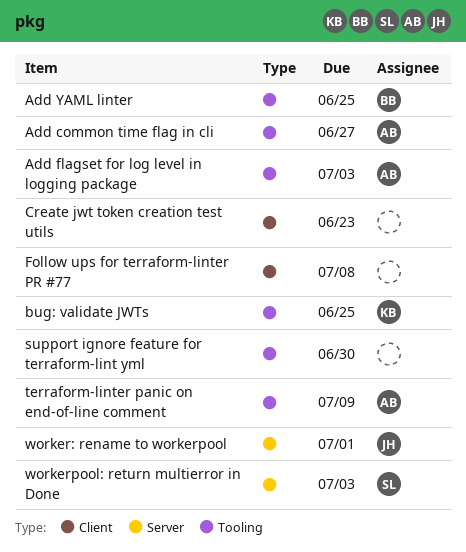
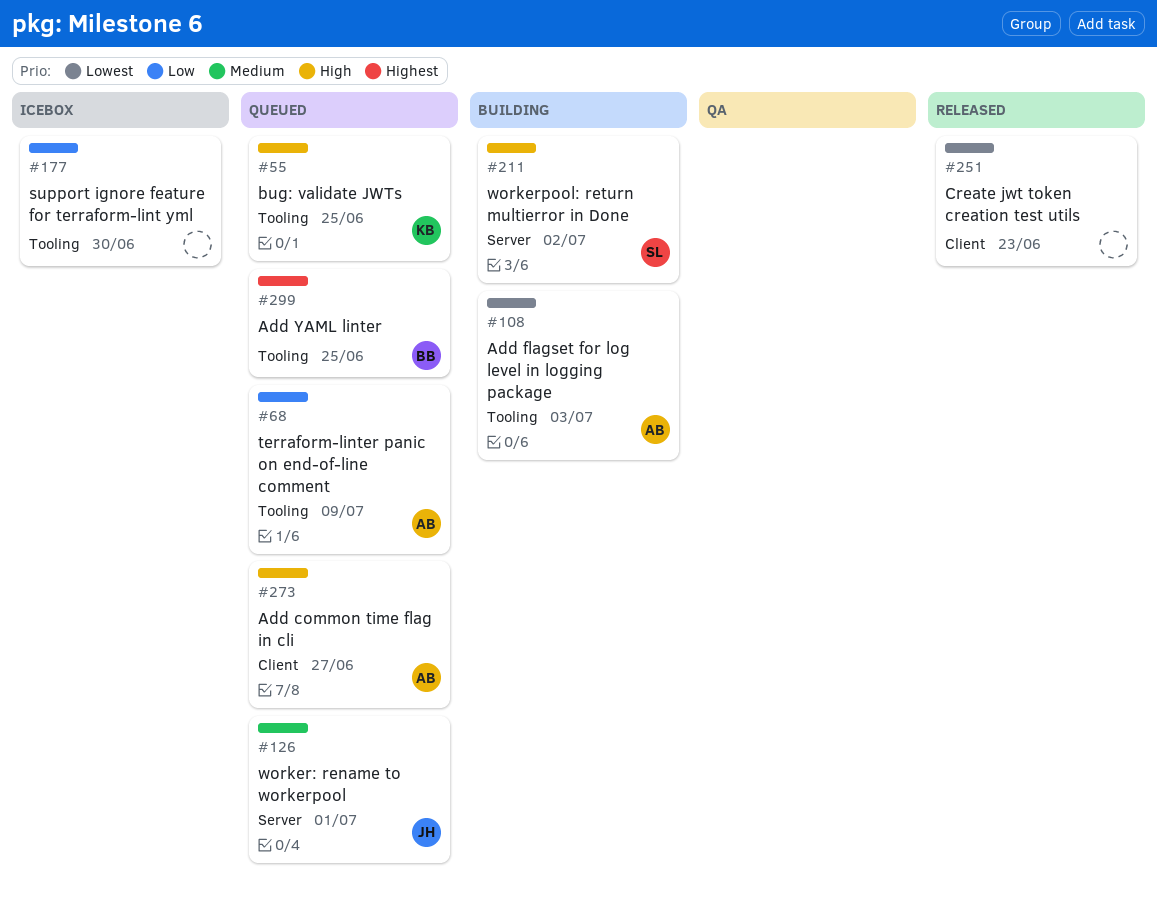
Add common time flag in cli, label: Tooling -> Client
Follow ups for terraform-linter PR #77: present -> none
workerpool: return multierror in Done, due: Jul 3 -> Jul 2

